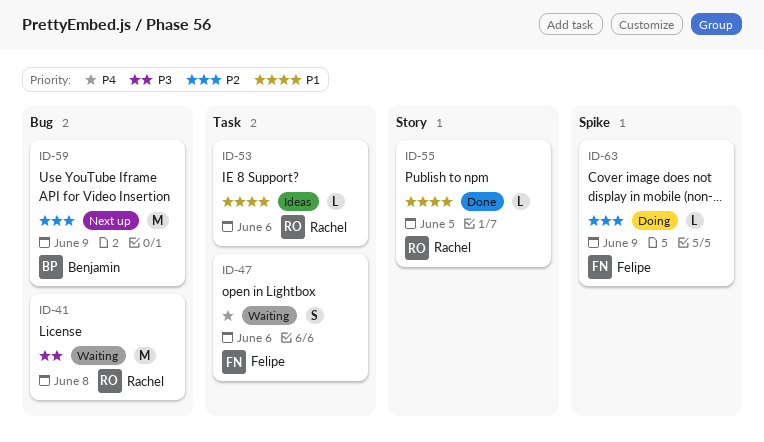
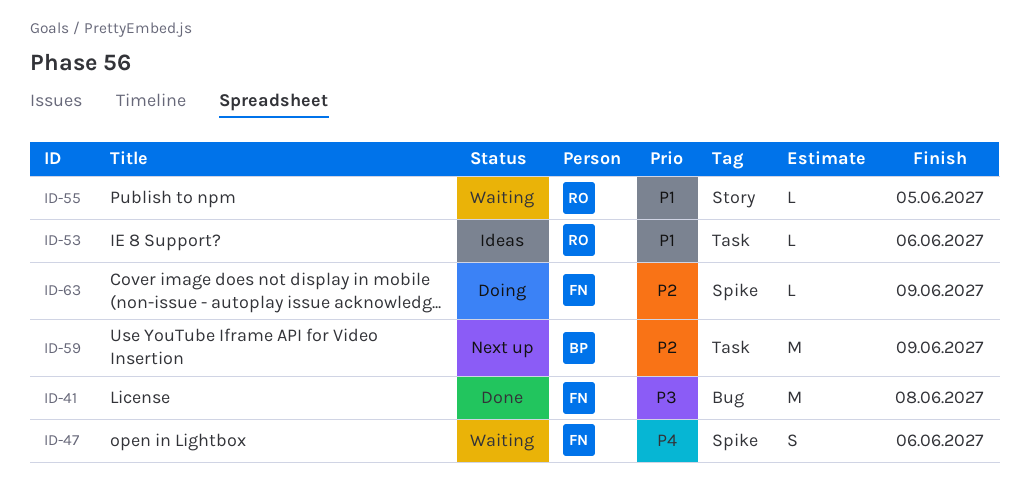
ID-41, status: Waiting -> Done
ID-41, owner: Rachel -> Felipe
ID-47, label: Task -> Spike
ID-55, status: Done -> Waiting
ID-59, label: Bug -> Task

